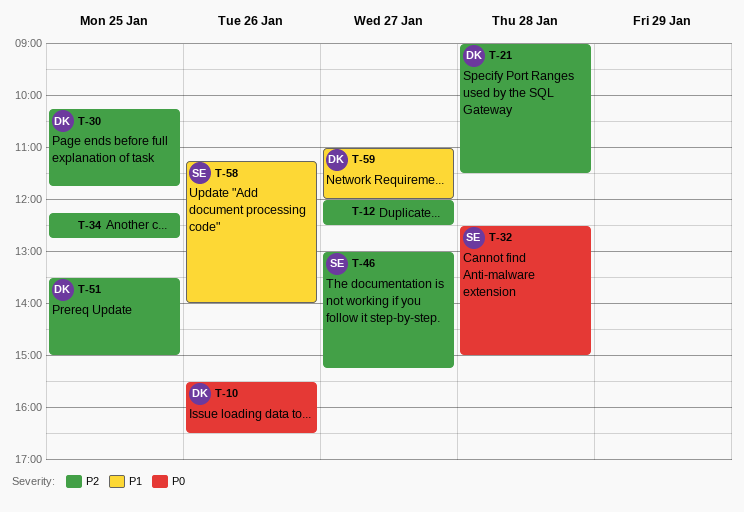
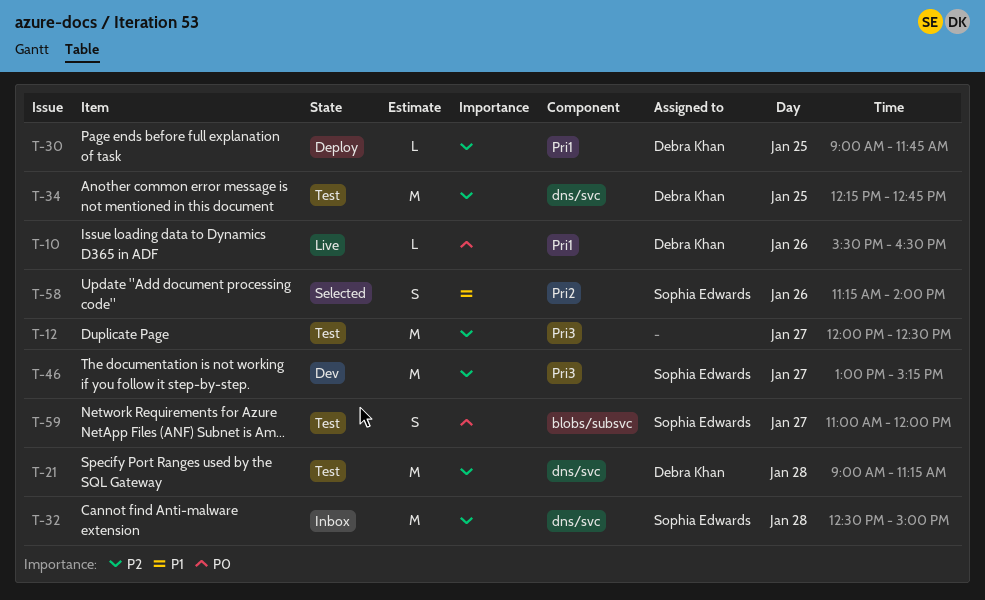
T-21, ends: 11:30 -> 11:15
T-30, begins: 10:15 -> 09:00
T-32, priority: P0 -> P2
T-34, owner: none -> Debra Khan
T-51: present -> none
T-59, owner: Debra Khan -> Sophia Edwards
T-59, priority: P1 -> P0

